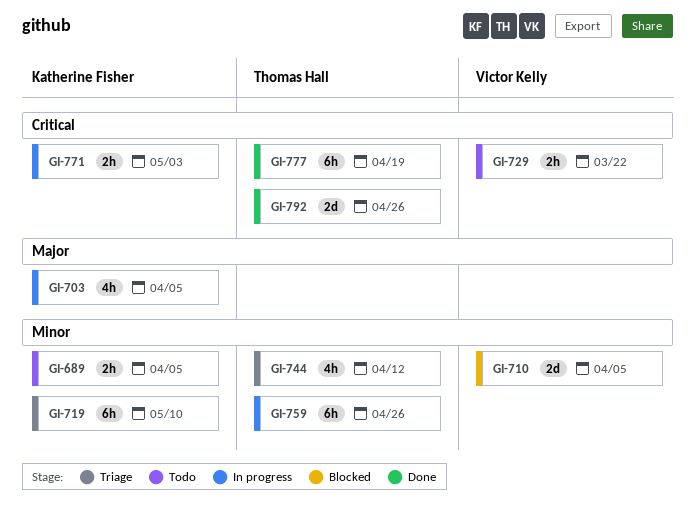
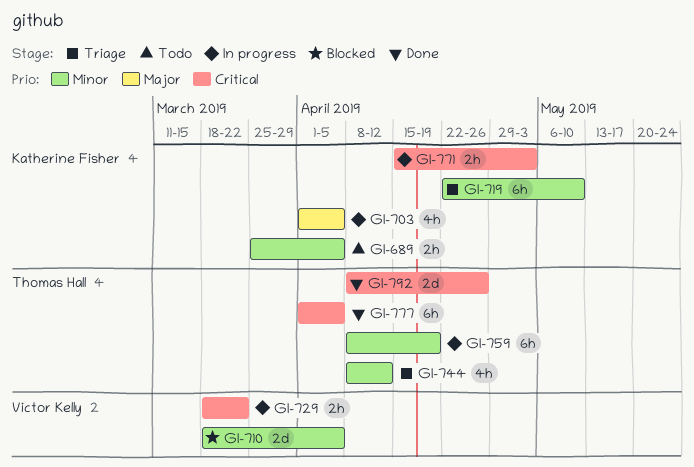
GI-729, status: Todo -> In progress
GI-759, due: Apr 26 -> Apr 19
GI-777, due: Apr 19 -> Apr 5

